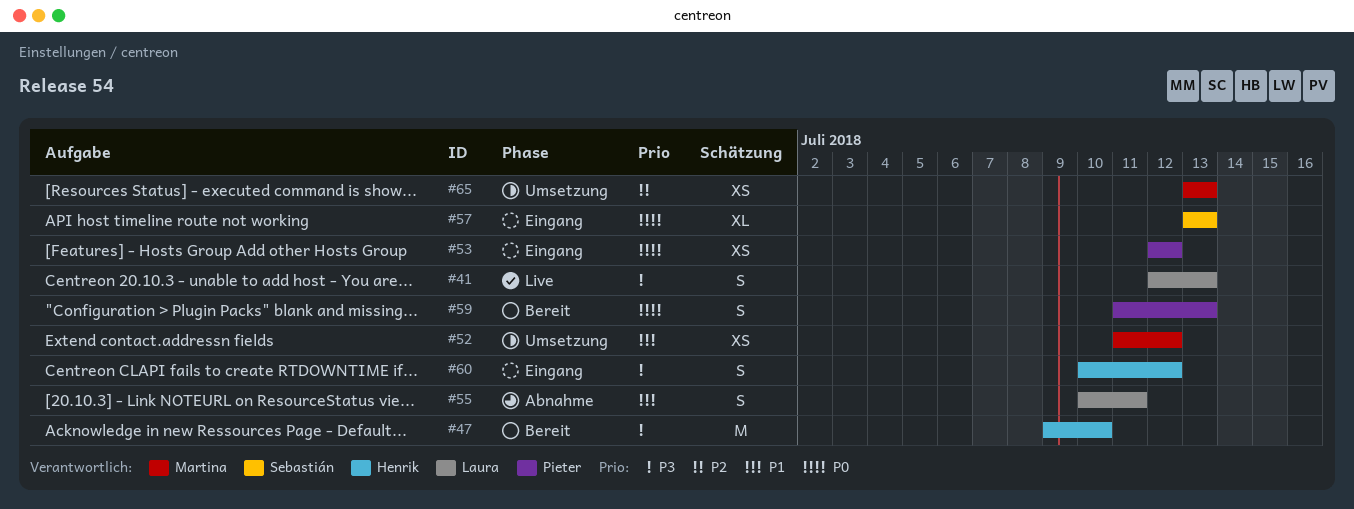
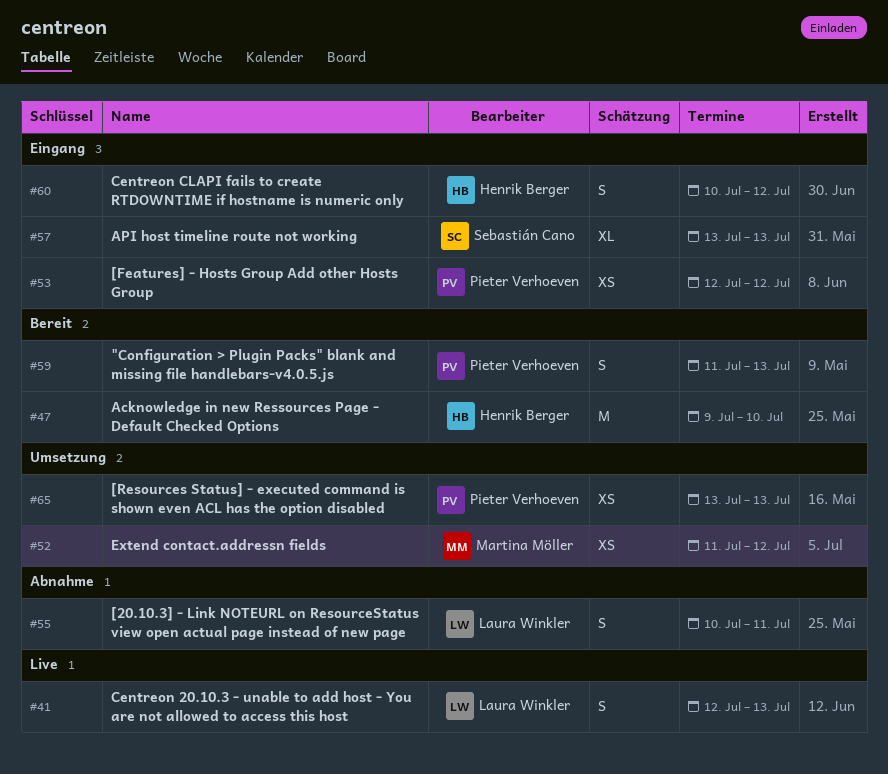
#65, owner: Martina Möller -> Pieter Verhoeven

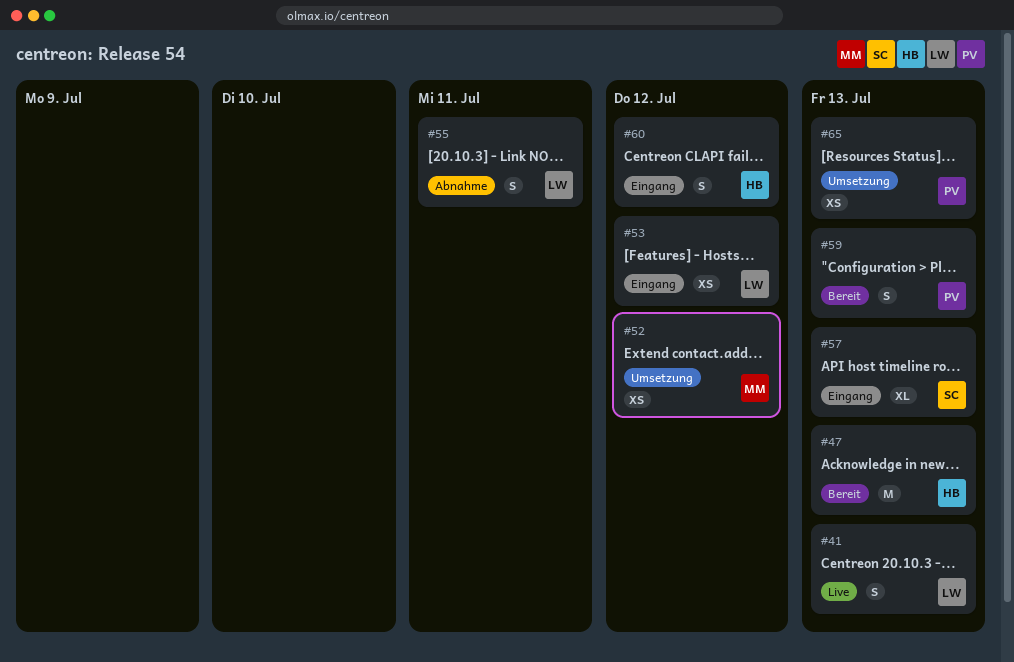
#47, due: Jul 10 -> Jul 13
#53, owner: Pieter Verhoeven -> Laura Winkler

